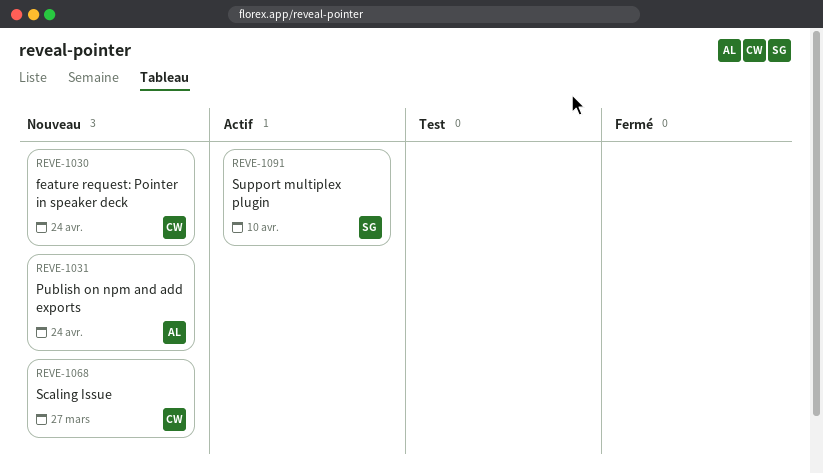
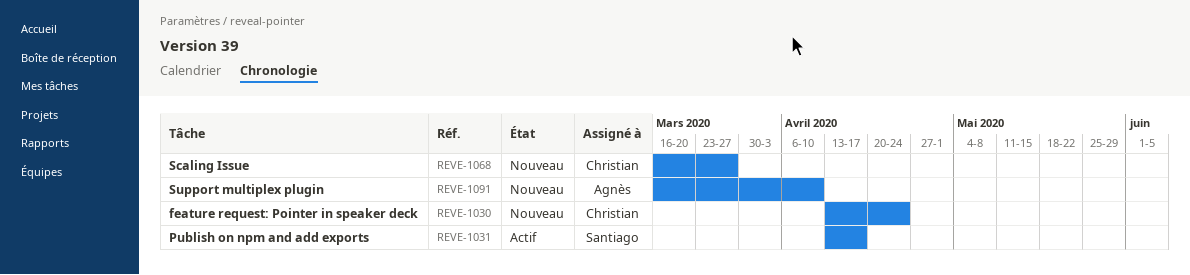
REVE-1031, status: Nouveau -> Actif
REVE-1031, owner: Agnès -> Santiago
REVE-1031, due: Apr 24 -> Apr 17
REVE-1091, status: Actif -> Nouveau
REVE-1091, owner: Santiago -> Agnès

